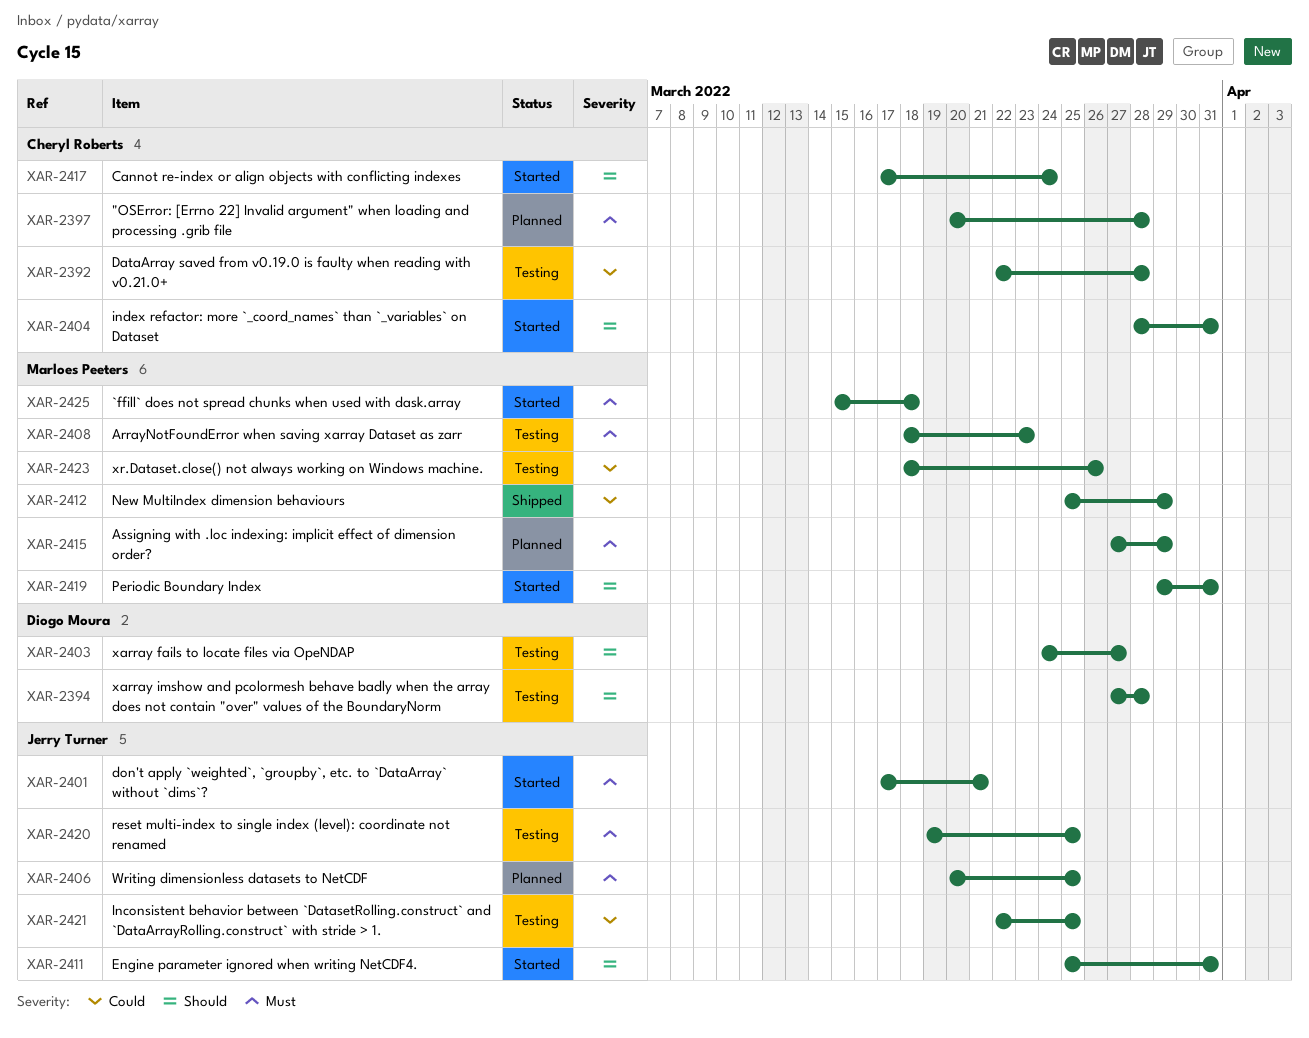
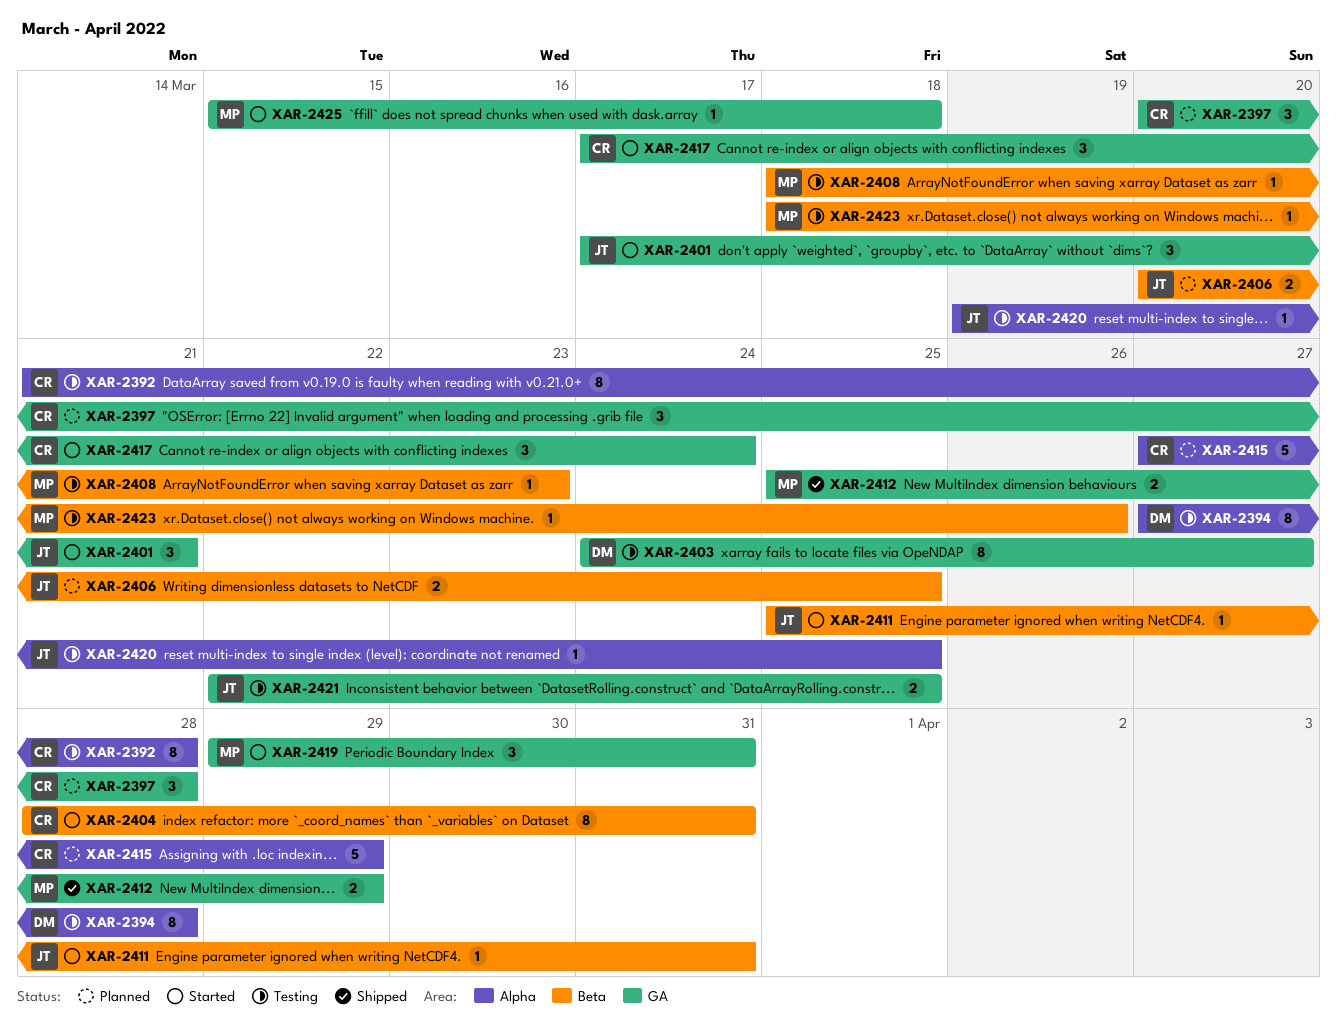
XAR-2392, start: Mar 22 -> Mar 21
XAR-2415, owner: Marloes Peeters -> Cheryl Roberts

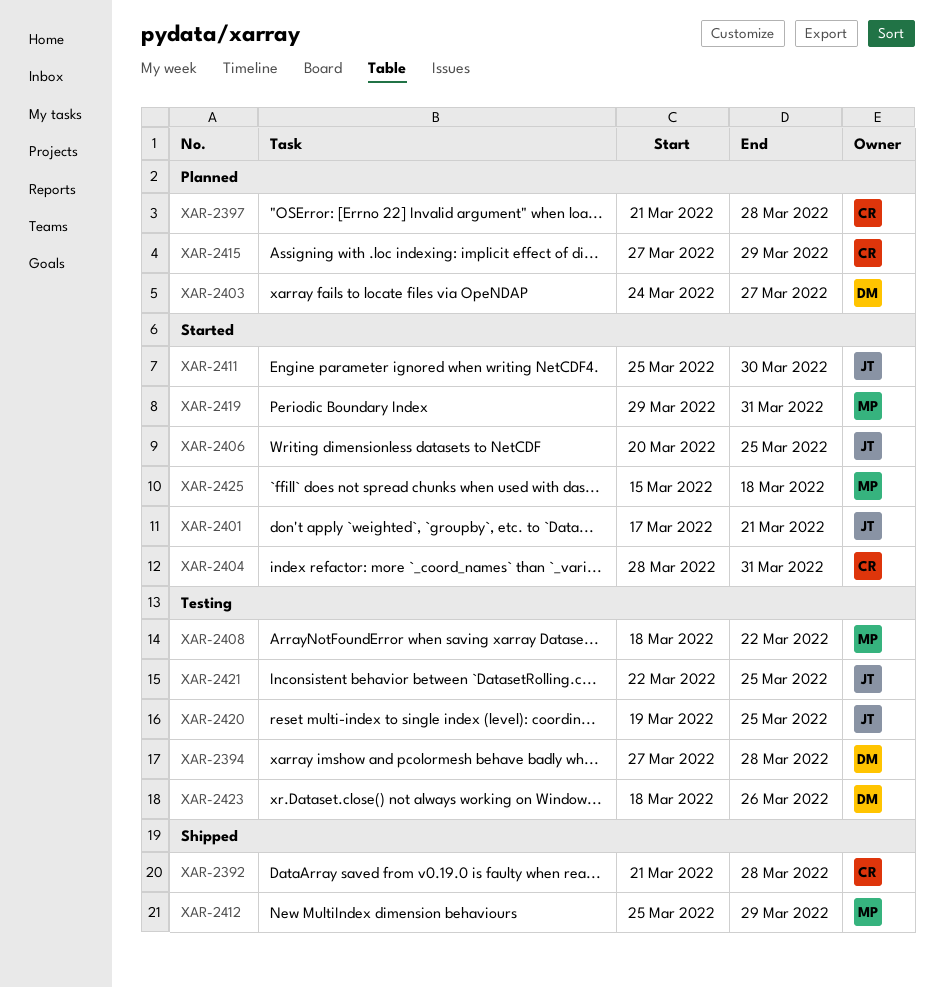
XAR-2392, status: Testing -> Shipped
XAR-2397, start: Mar 20 -> Mar 21
XAR-2403, status: Testing -> Planned
XAR-2406, status: Planned -> Started
XAR-2408, due: Mar 23 -> Mar 22
XAR-2411, due: Mar 31 -> Mar 30
XAR-2417: present -> none
XAR-2423, owner: MP -> DM

